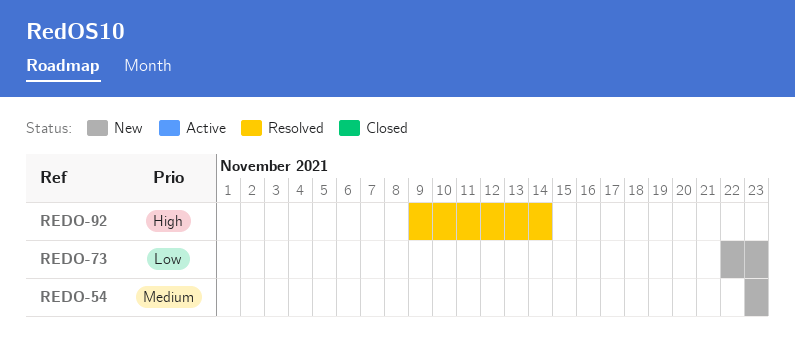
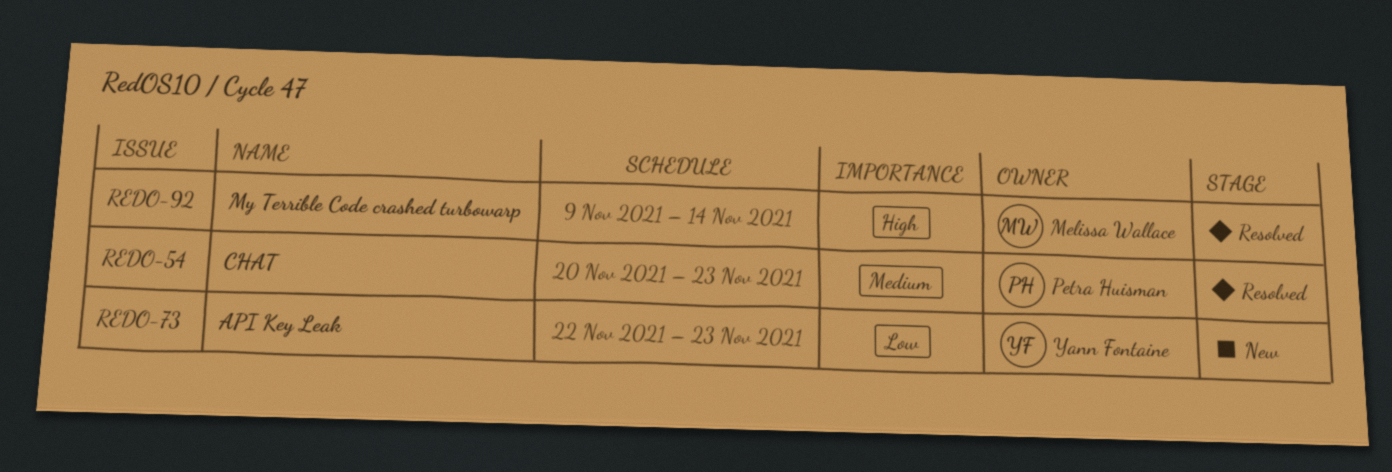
REDO-54, status: New -> Resolved
REDO-54, start: Nov 23 -> Nov 20

